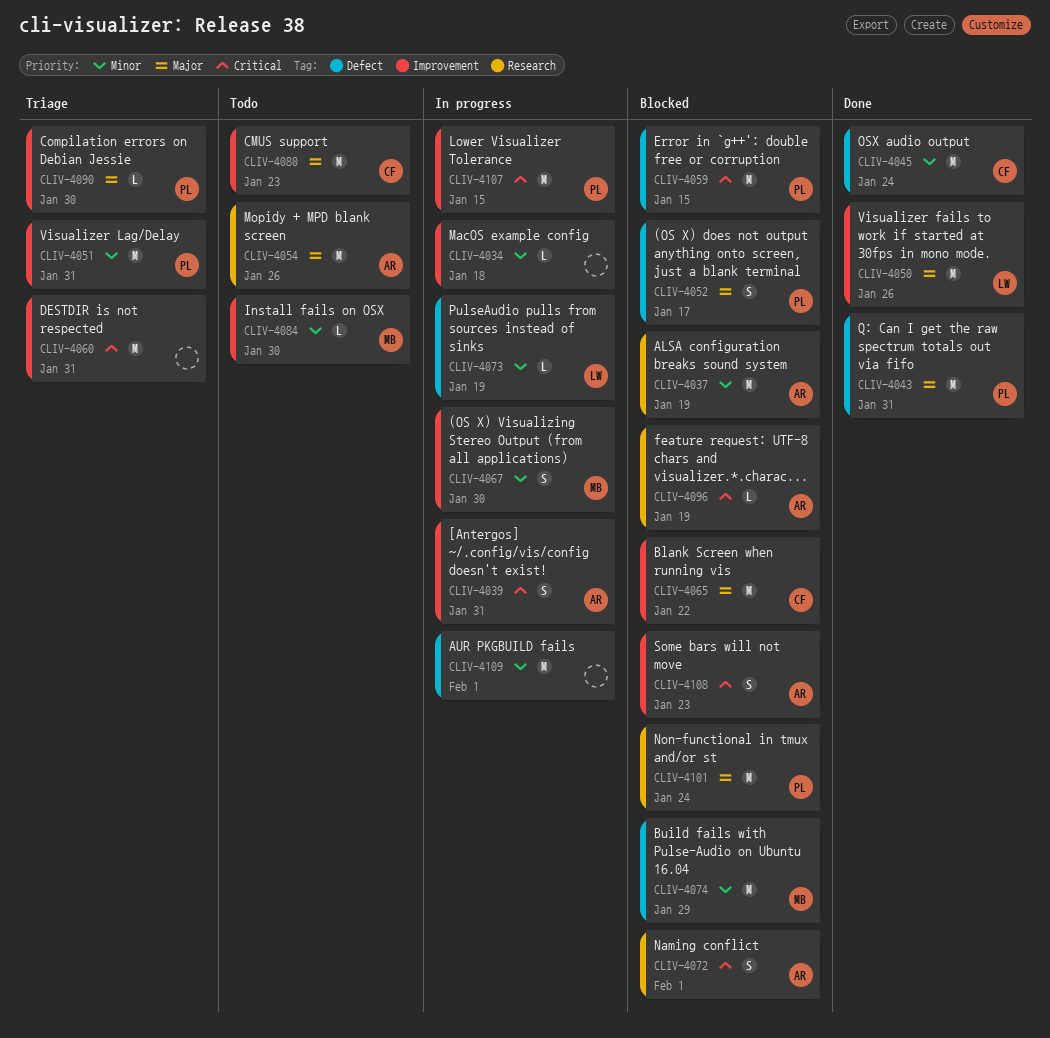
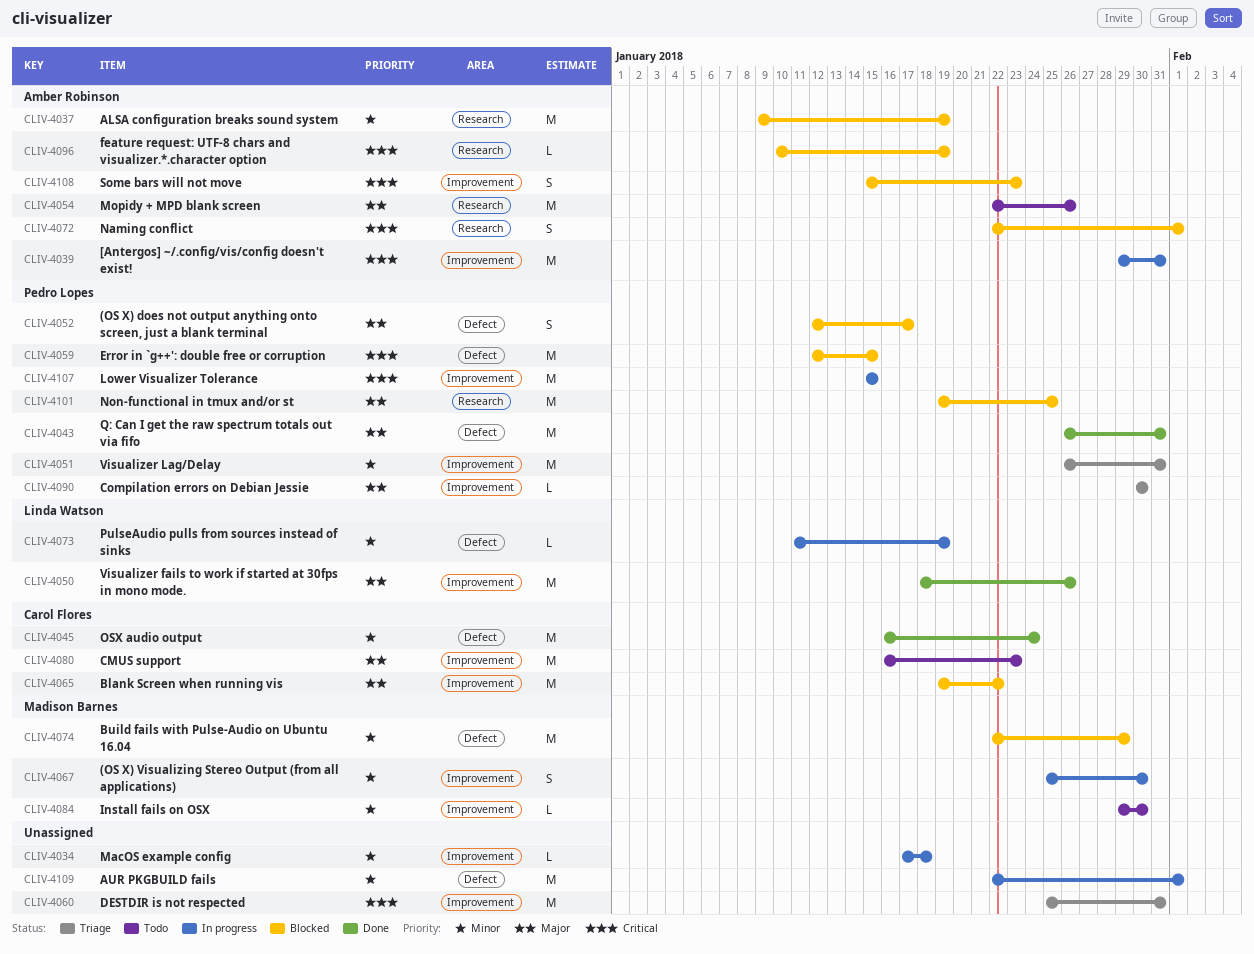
CLIV-4039, estimate: S -> M
CLIV-4101, due: Jan 24 -> Jan 25

